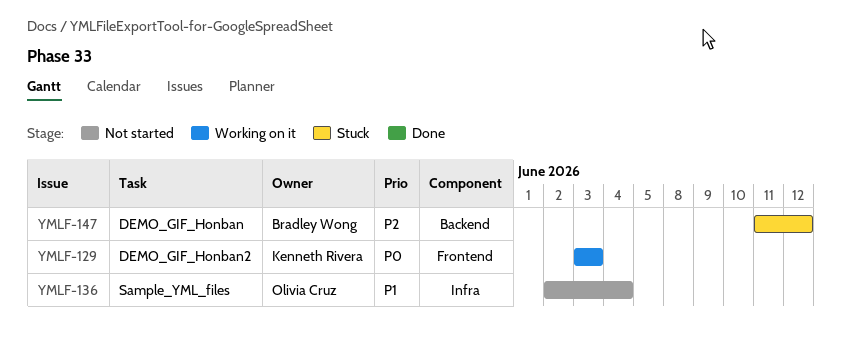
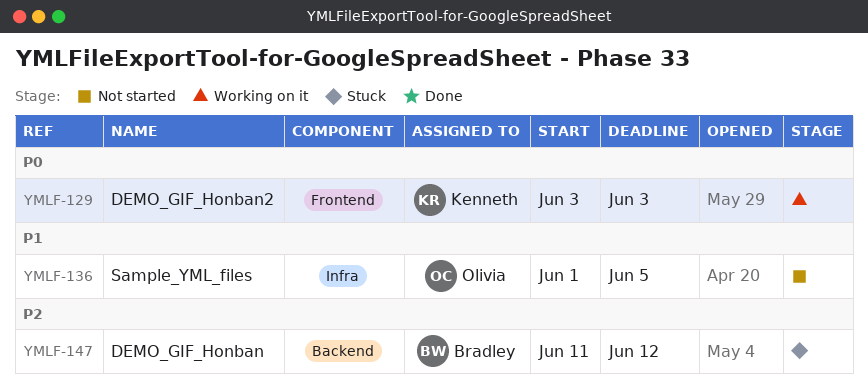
YMLF-136, start: Jun 2 -> Jun 1
YMLF-136, due: Jun 4 -> Jun 5

